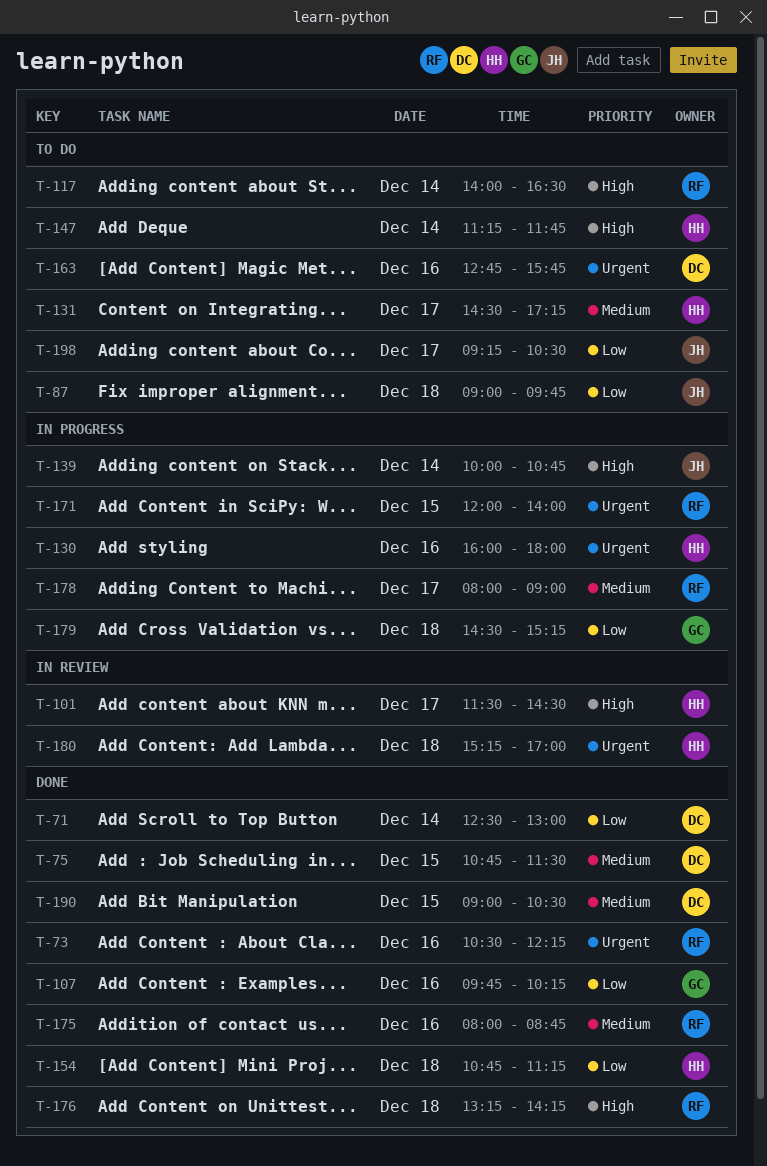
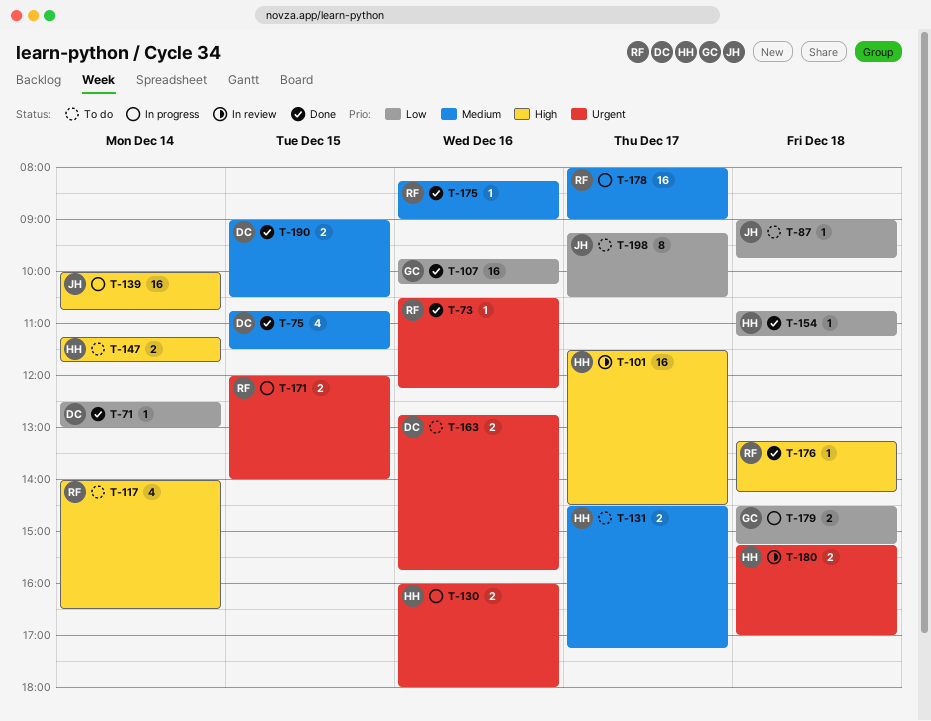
T-175, begins: 08:00 -> 08:15
T-175, ends: 08:45 -> 09:00

